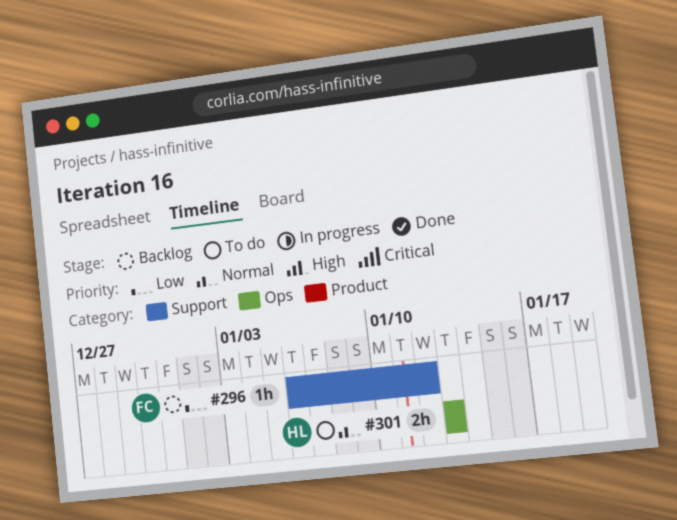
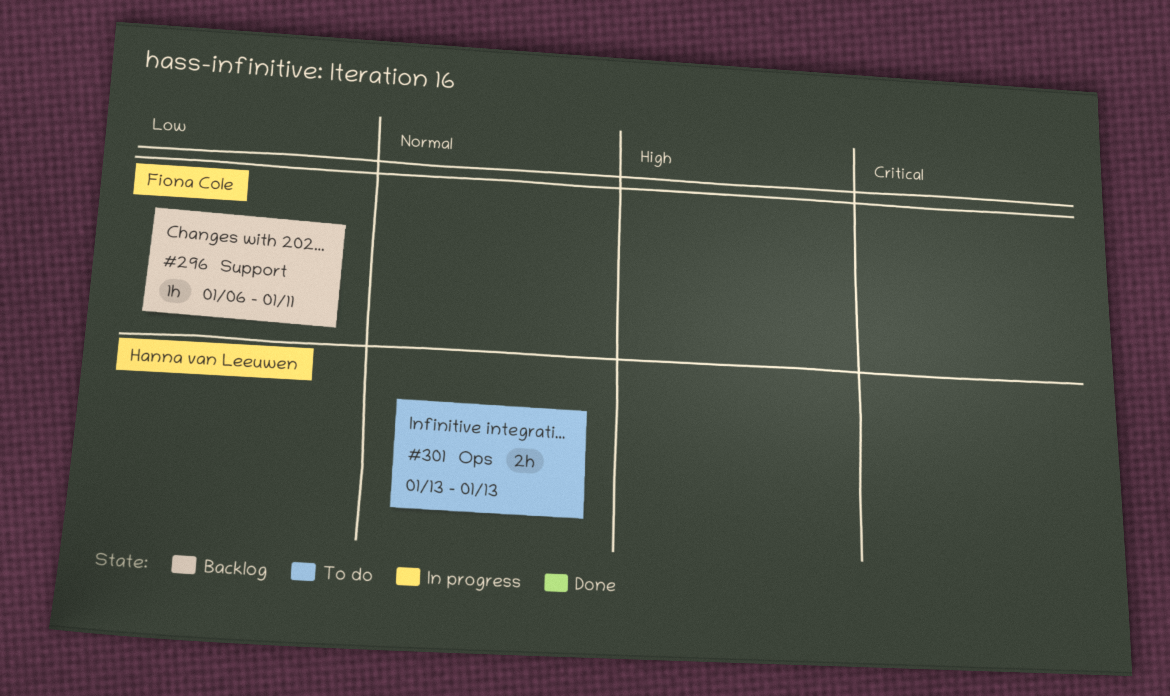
#296, due: Jan 12 -> Jan 11

